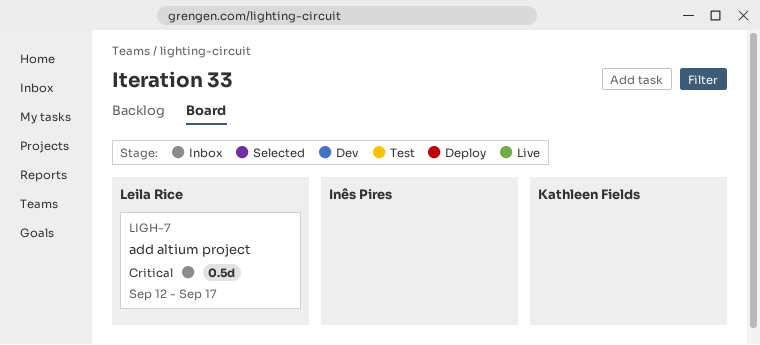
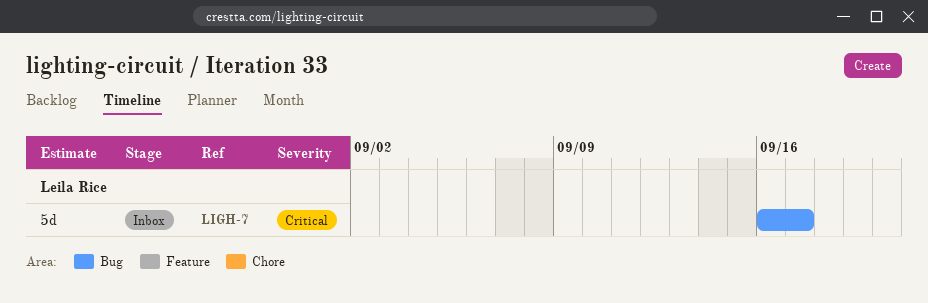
LIGH-7, estimate: 0.5d -> 5d
LIGH-7, start: Sep 12 -> Sep 16

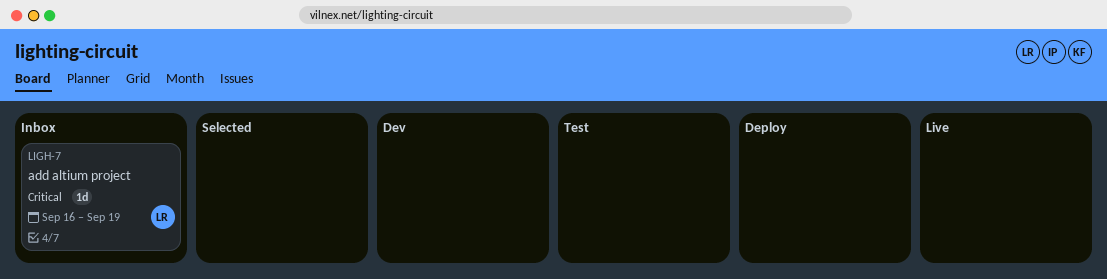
LIGH-7, estimate: 5d -> 1d
LIGH-7, due: Sep 17 -> Sep 19

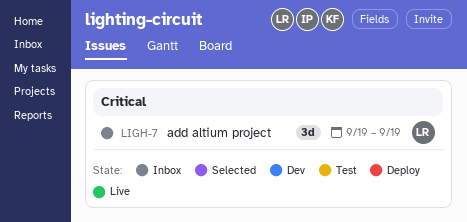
LIGH-7, estimate: 1d -> 3d
LIGH-7, start: Sep 16 -> Sep 19

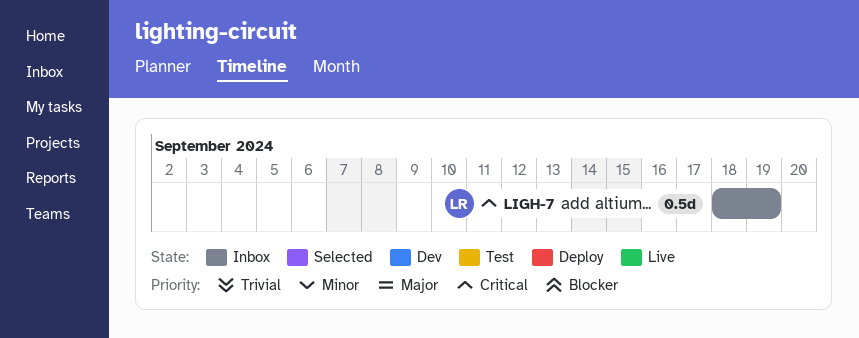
LIGH-7, estimate: 3d -> 0.5d
LIGH-7, start: Sep 19 -> Sep 18

